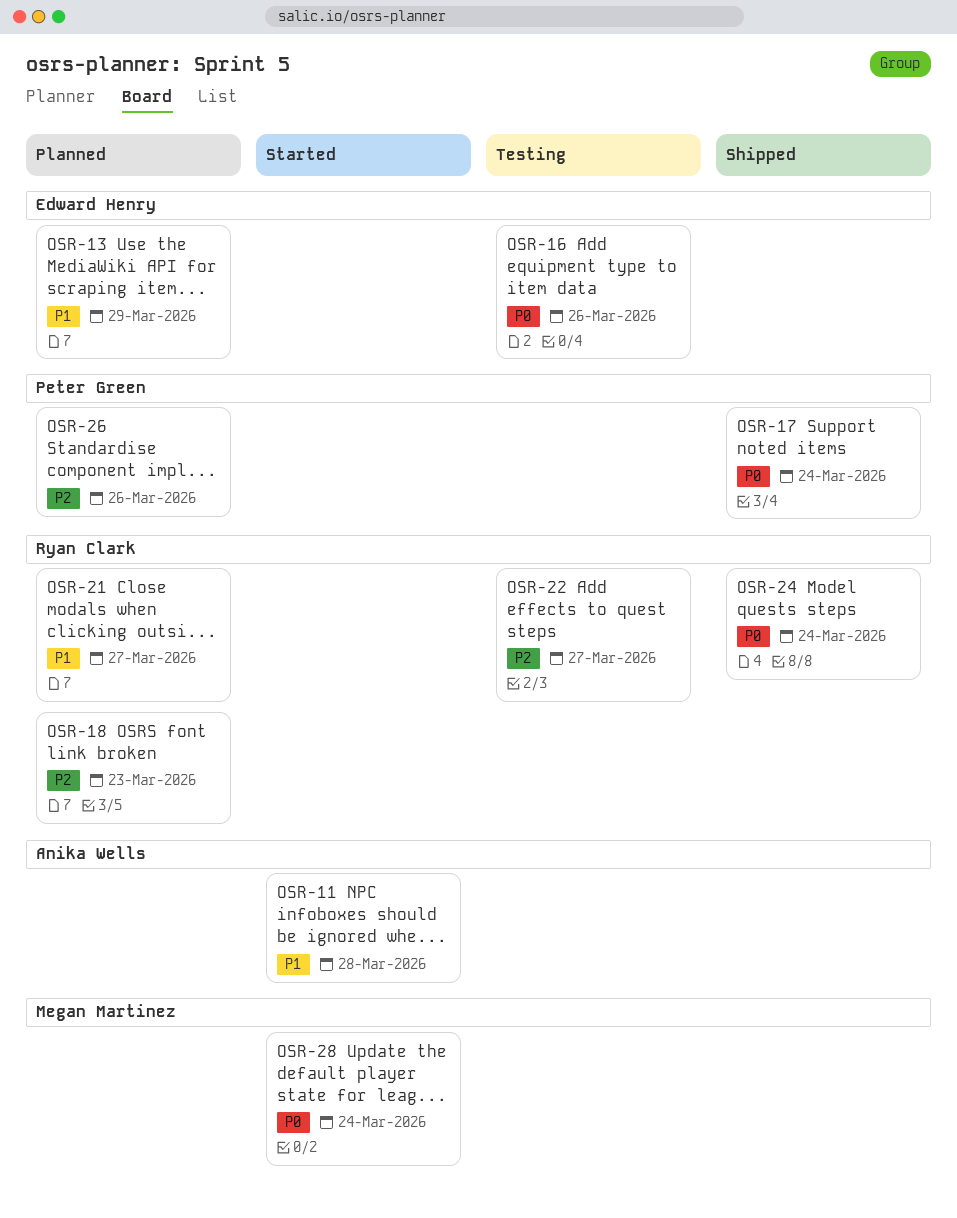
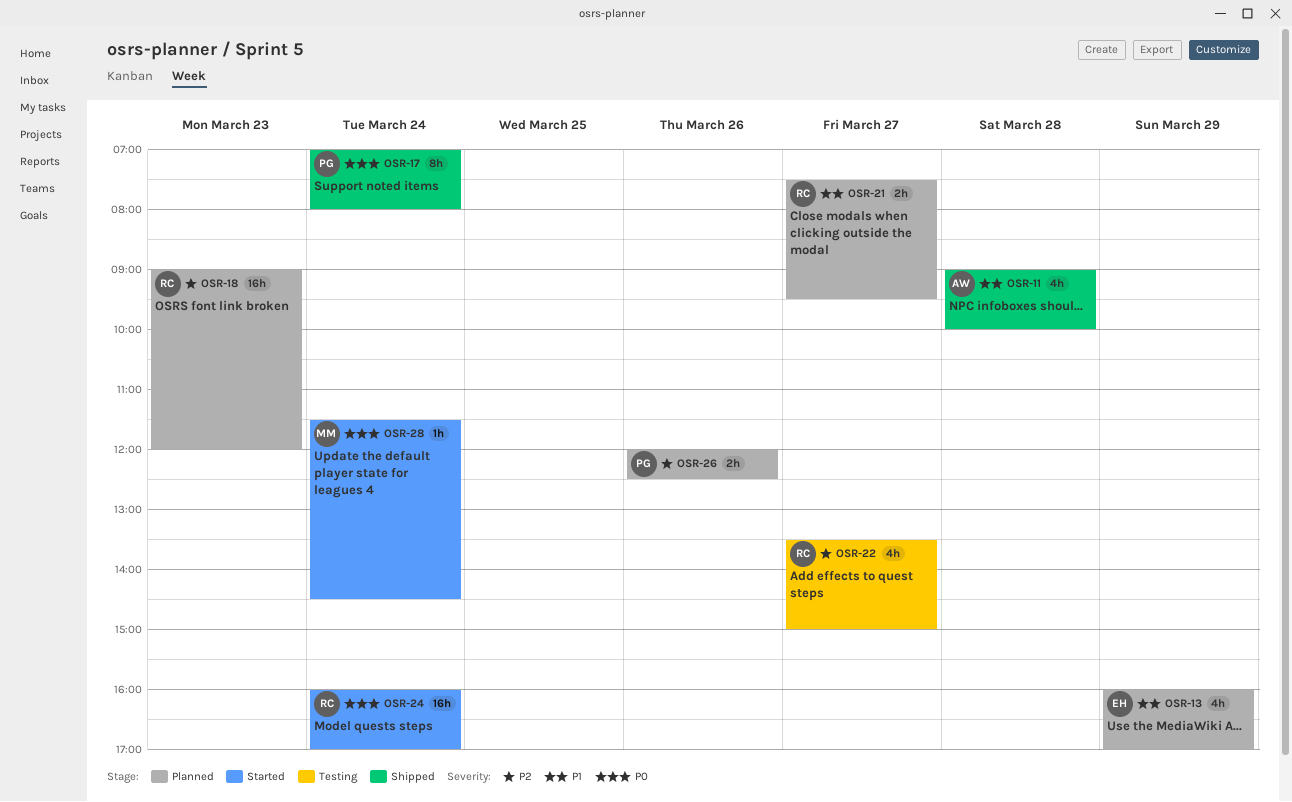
OSR-11, status: Started -> Shipped
OSR-16: present -> none
OSR-24, status: Shipped -> Started

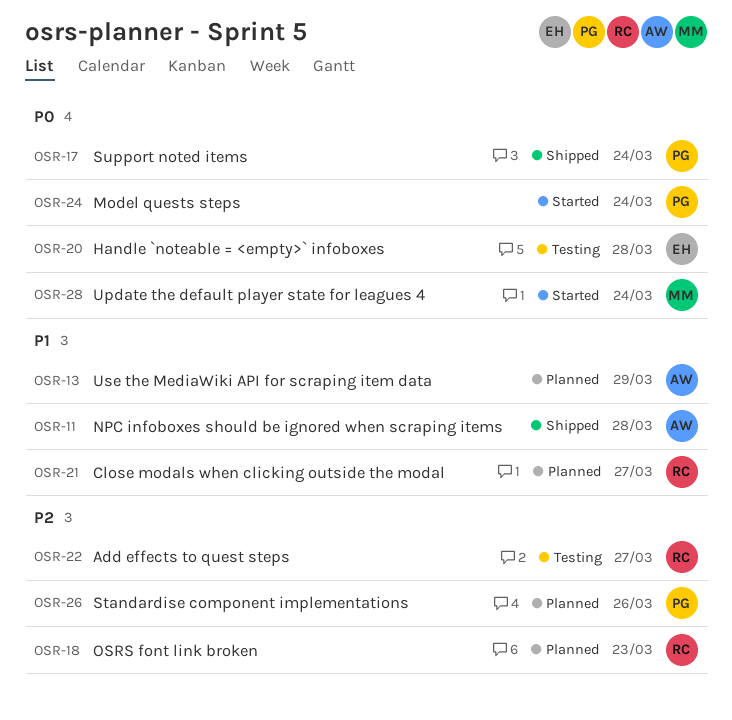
OSR-13, owner: EH -> AW
OSR-20: none -> present
OSR-24, owner: RC -> PG

